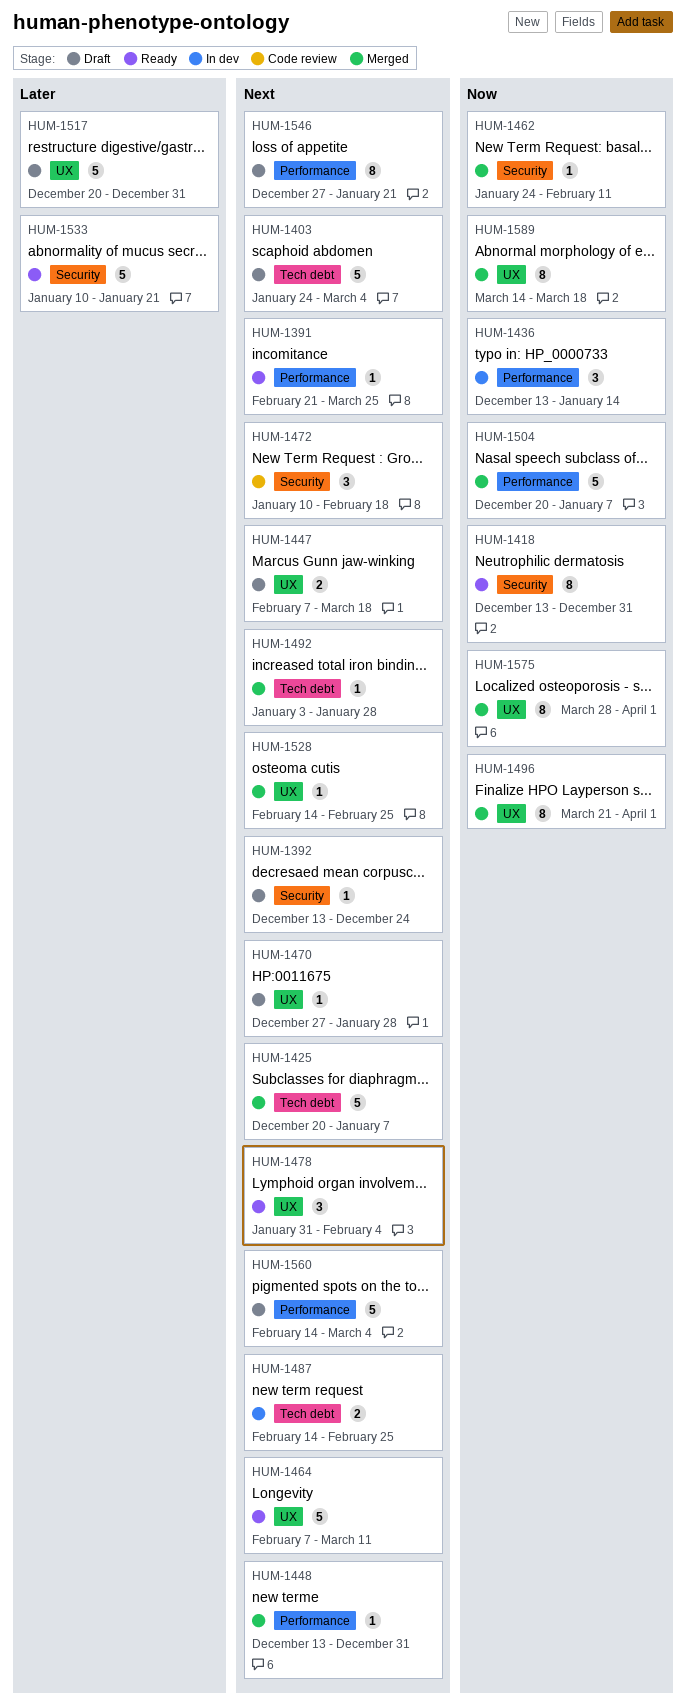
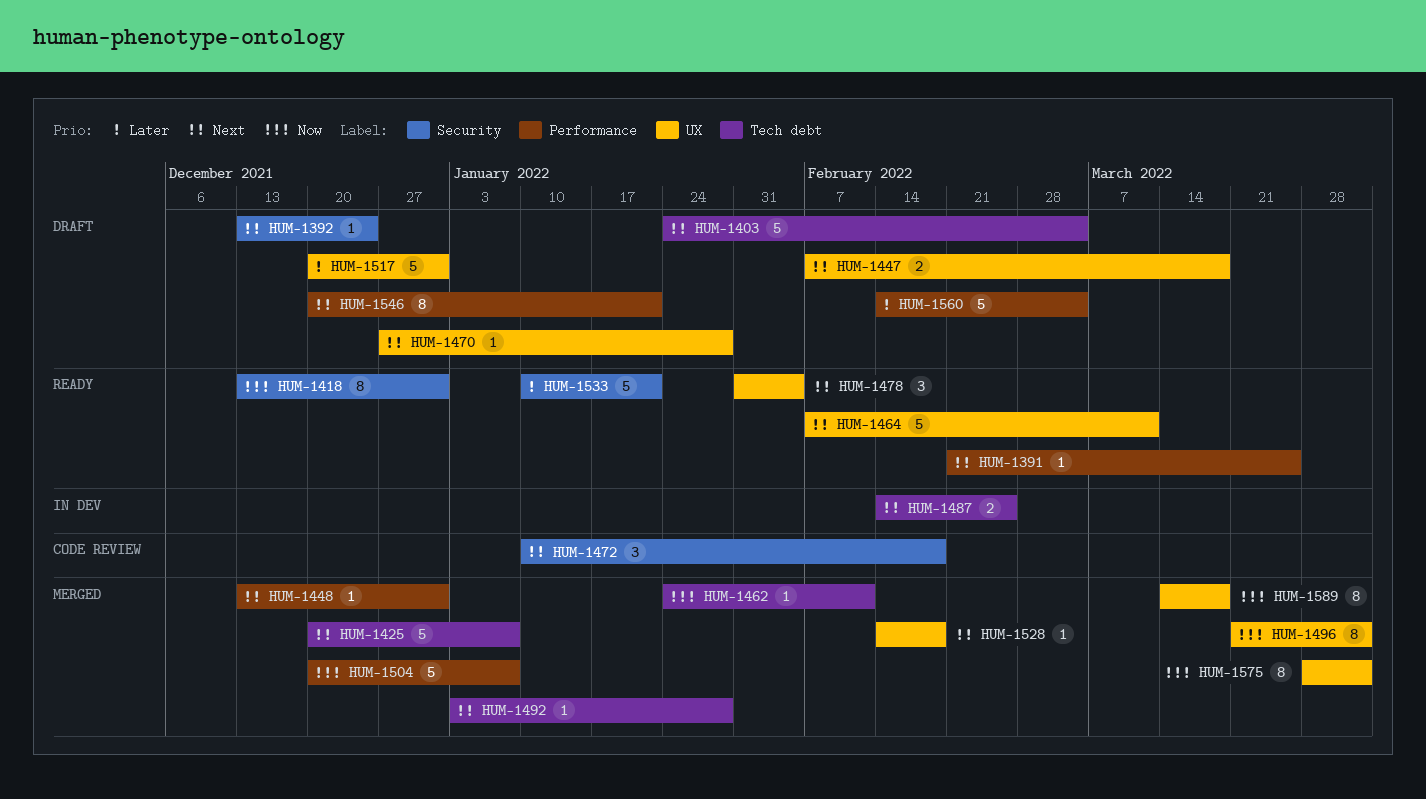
HUM-1436: present -> none
HUM-1462, label: Security -> Tech debt
HUM-1528, due: Feb 25 -> Feb 18
HUM-1546, start: Dec 27 -> Dec 20
HUM-1560, priority: Next -> Later

